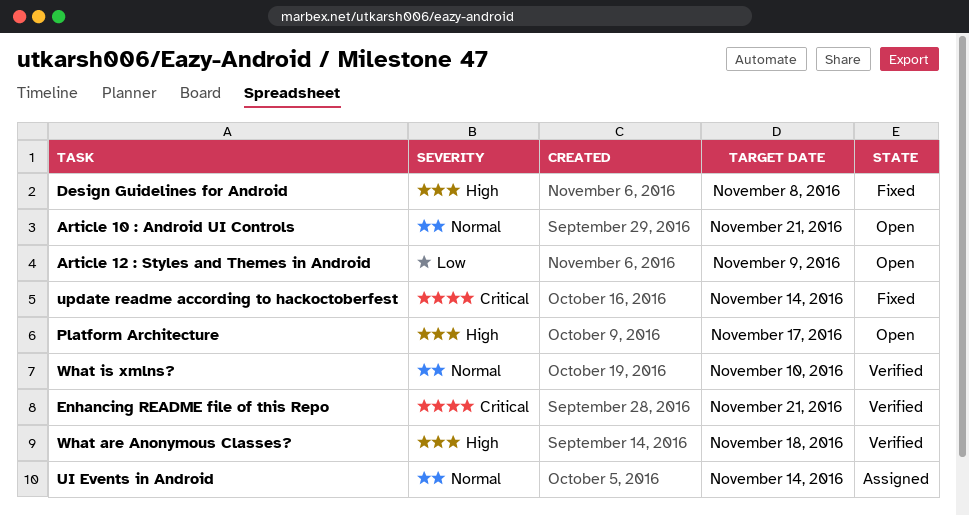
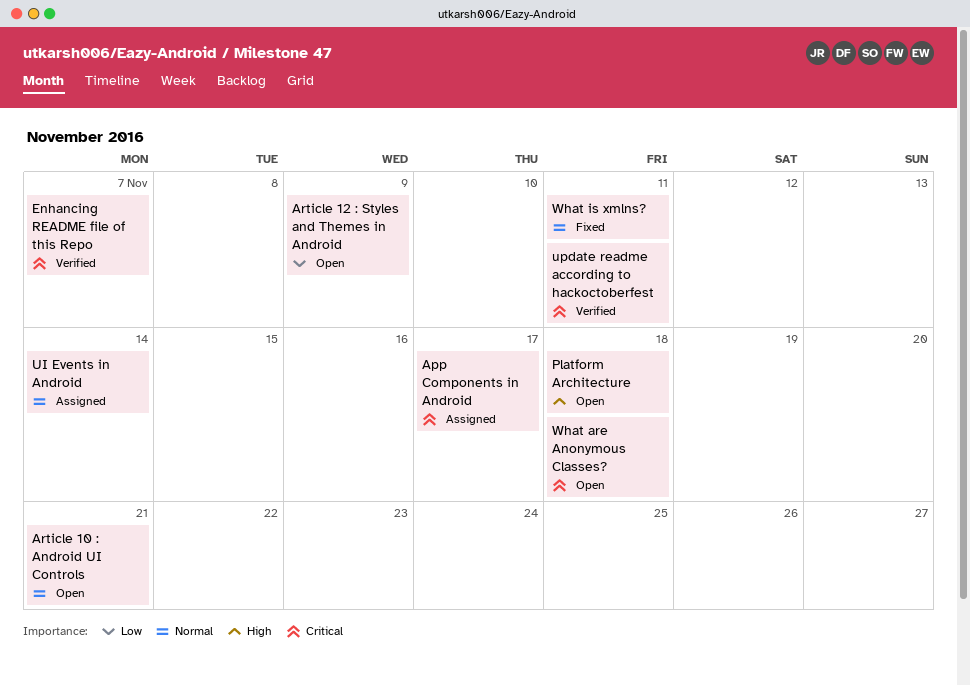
App Components in Android: none -> present
Design Guidelines for Android: present -> none
Enhancing README file of this Repo, due: Nov 21 -> Nov 7
Platform Architecture, due: Nov 17 -> Nov 18
update readme according to hackoctoberfest, status: Fixed -> Verified
update readme according to hackoctoberfest, due: Nov 14 -> Nov 11
What are Anonymous Classes?, status: Verified -> Open
What are Anonymous Classes?, priority: High -> Critical
What is xmlns?, status: Verified -> Fixed
What is xmlns?, due: Nov 10 -> Nov 11

